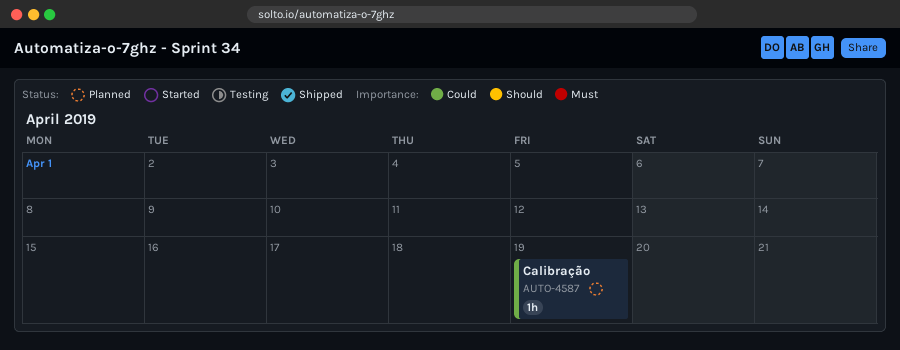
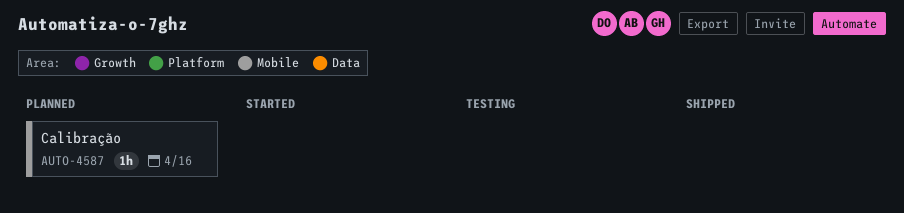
AUTO-4587, due: Apr 19 -> Apr 16

